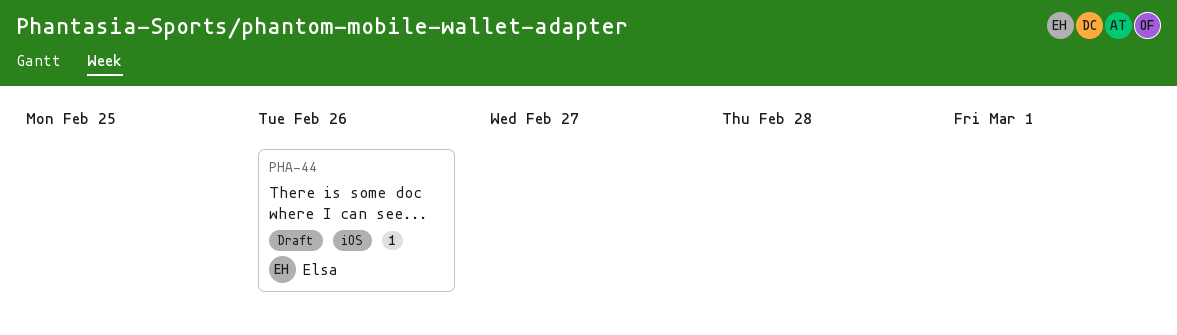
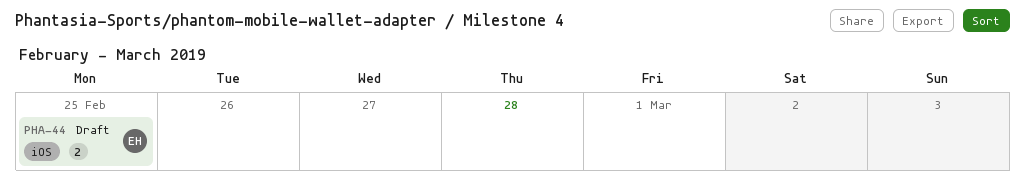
PHA-44, estimate: 1 -> 2
PHA-44, due: Feb 26 -> Feb 25

